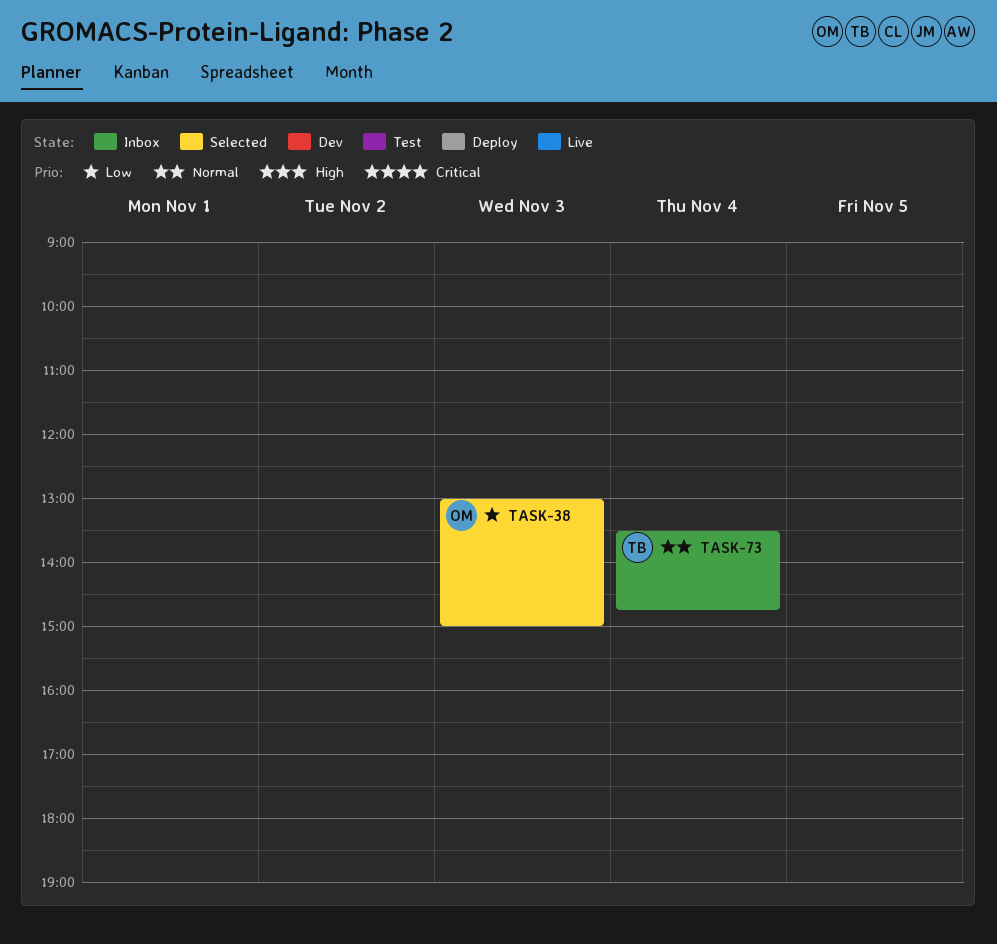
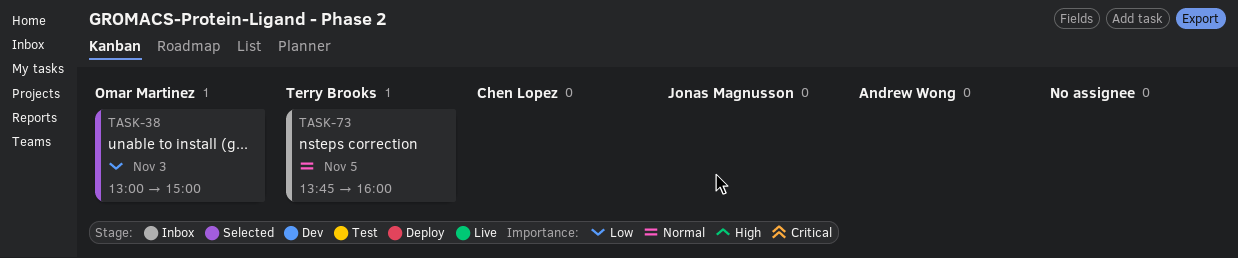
TASK-73, day: Nov 4 -> Nov 5
TASK-73, begins: 13:30 -> 13:45
TASK-73, ends: 14:45 -> 16:00

